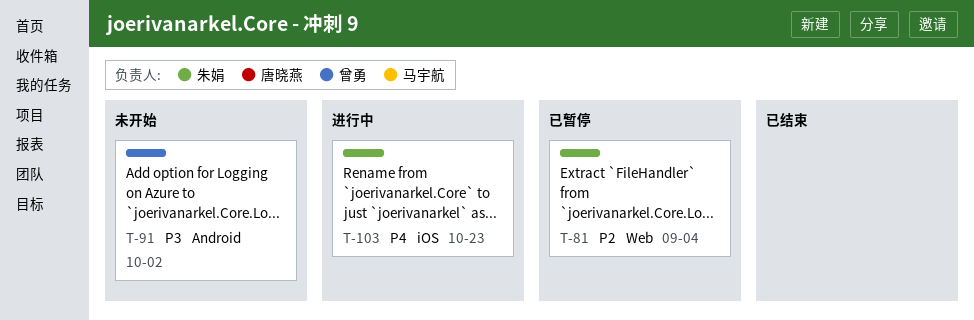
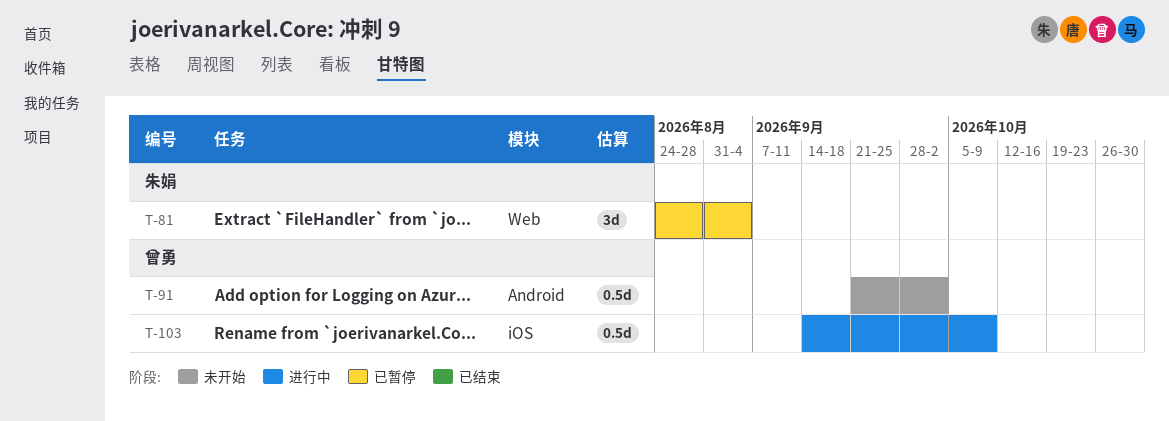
T-103, owner: 朱娟 -> 曾勇
T-103, due: Oct 23 -> Oct 9

